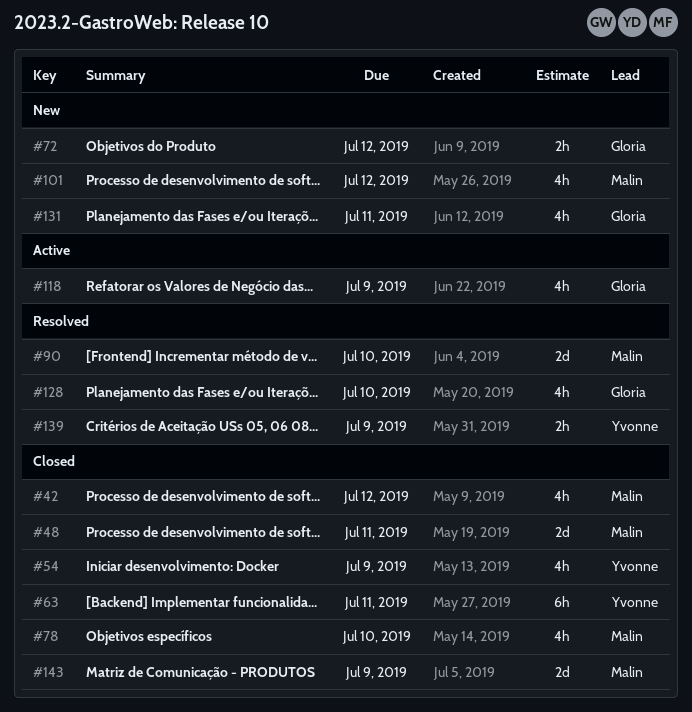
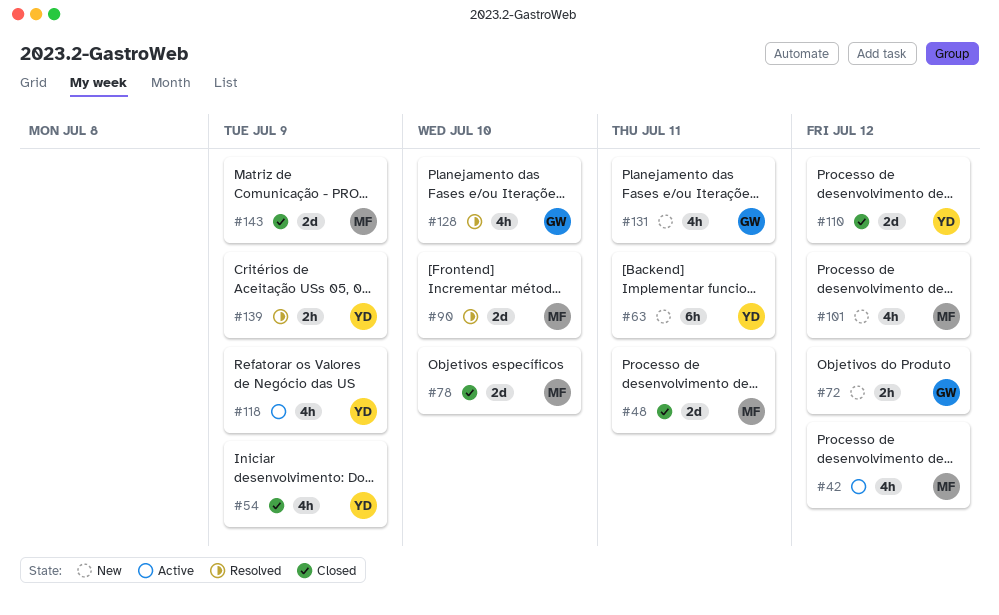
#42, status: Closed -> Active
#63, status: Closed -> New
#78, estimate: 4h -> 2d
#110: none -> present
#118, owner: Gloria -> Yvonne

